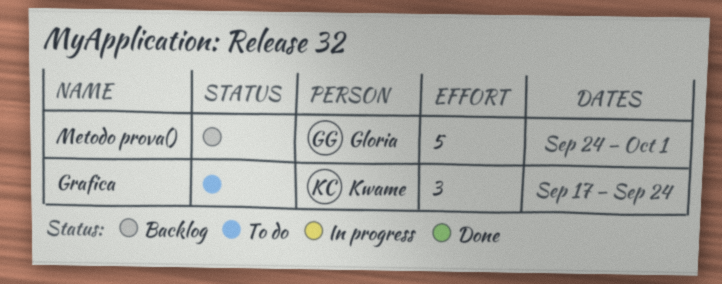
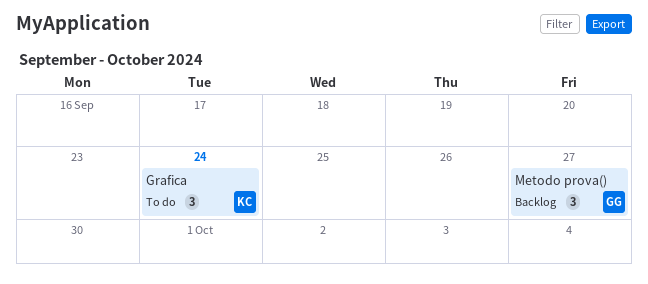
Metodo prova(), estimate: 5 -> 3
Metodo prova(), due: Oct 1 -> Sep 27

